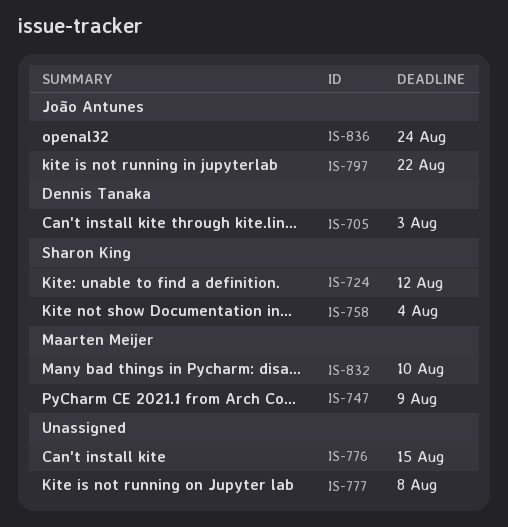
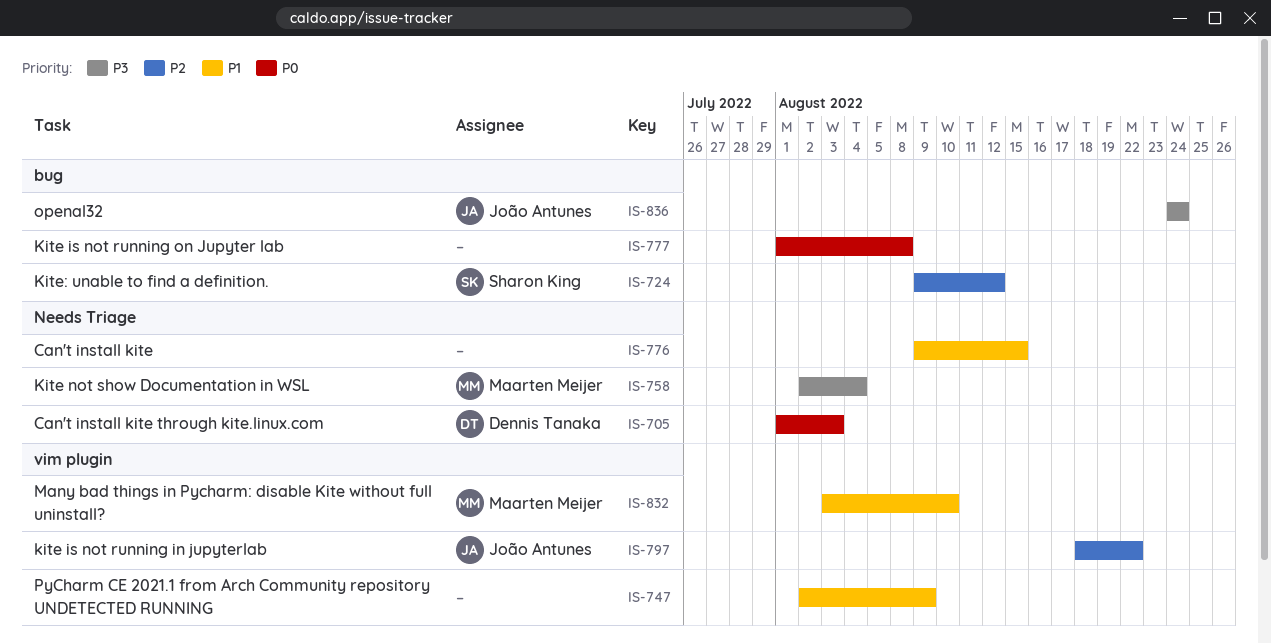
IS-747, owner: Maarten Meijer -> none
IS-758, owner: Sharon King -> Maarten Meijer

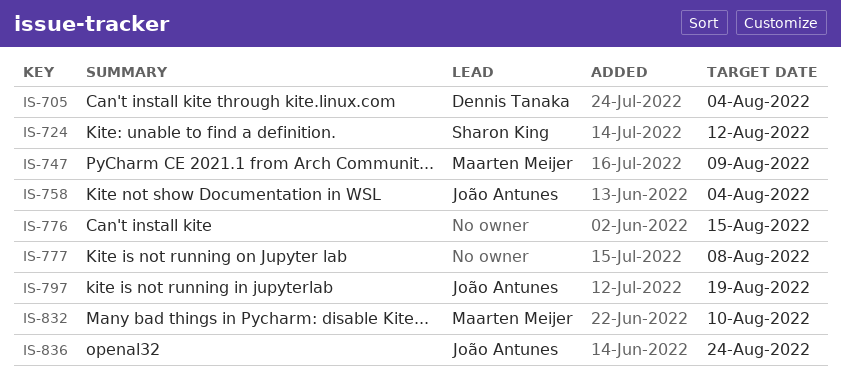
IS-705, due: Aug 3 -> Aug 4
IS-747, owner: none -> Maarten Meijer
IS-758, owner: Maarten Meijer -> João Antunes
IS-797, due: Aug 22 -> Aug 19

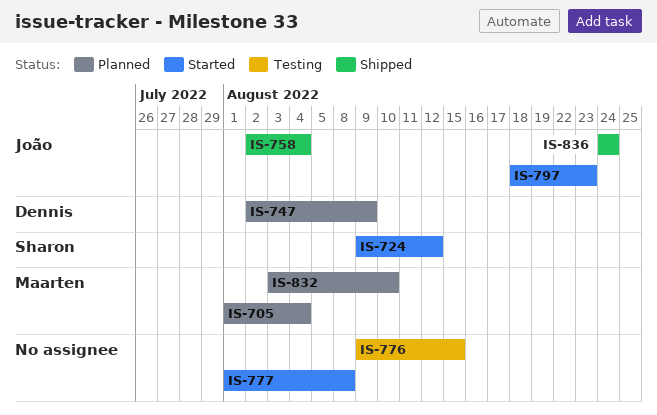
IS-705, owner: Dennis Tanaka -> Maarten Meijer
IS-747, owner: Maarten Meijer -> Dennis Tanaka
IS-797, due: Aug 19 -> Aug 23

